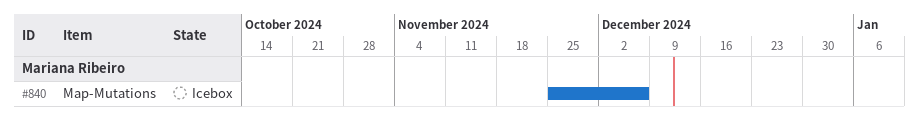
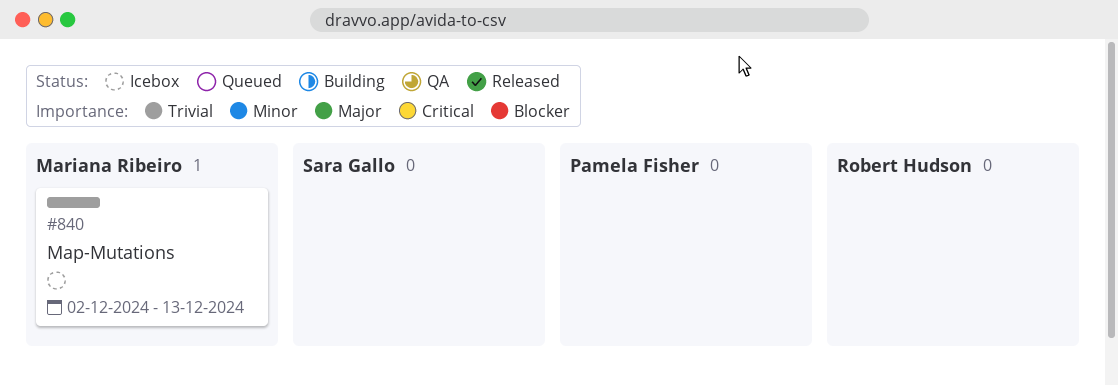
#840, start: Nov 25 -> Dec 2
#840, due: Dec 6 -> Dec 13

